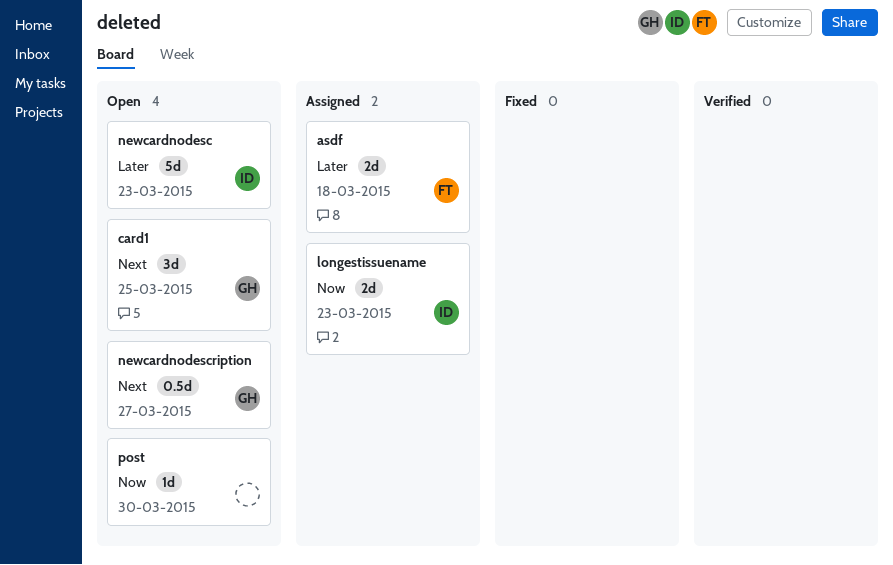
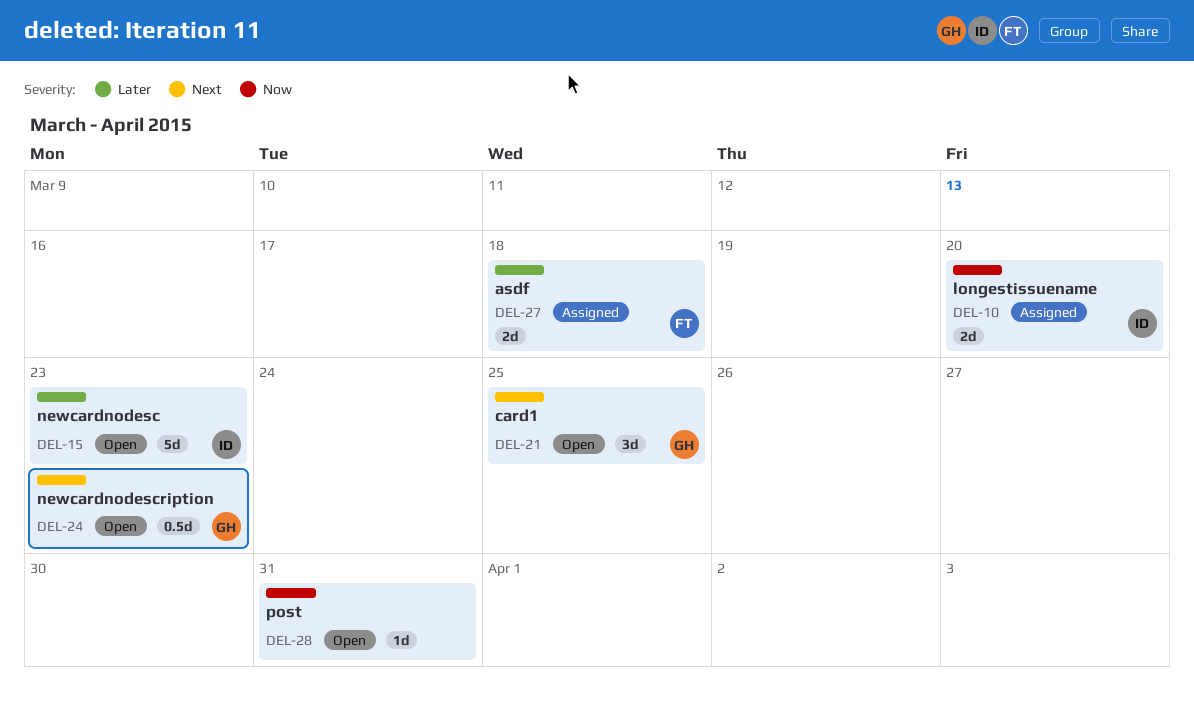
longestissuename, due: Mar 23 -> Mar 20
newcardnodescription, due: Mar 27 -> Mar 23
post, due: Mar 30 -> Mar 31

